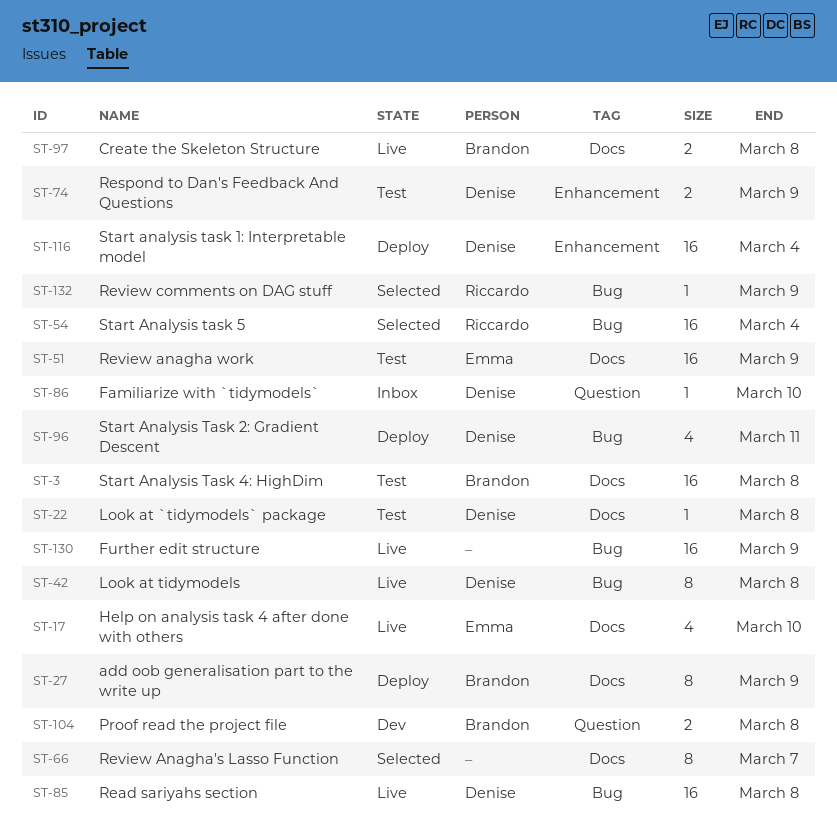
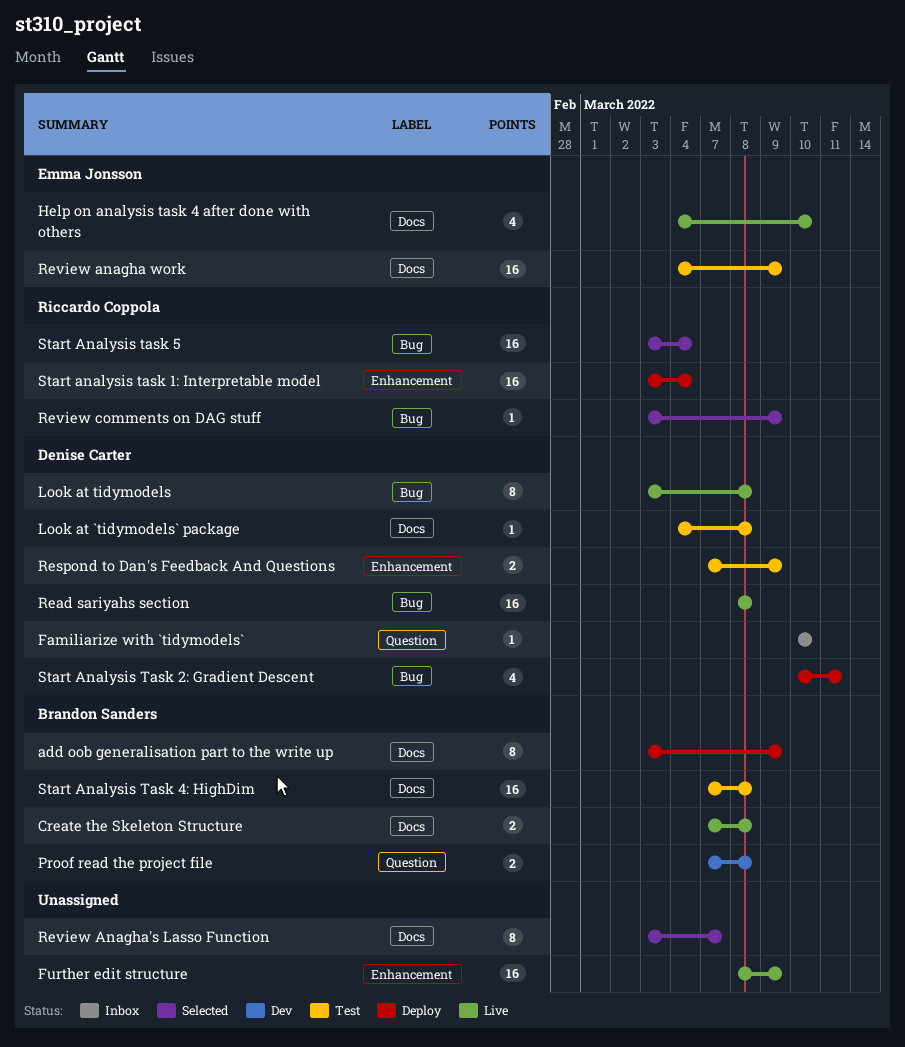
Further edit structure, label: Bug -> Enhancement
Start analysis task 1: Interpretable model, owner: Denise Carter -> Riccardo Coppola

